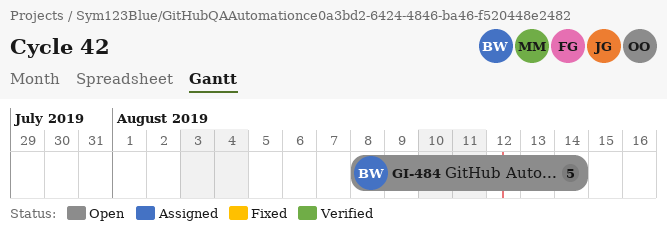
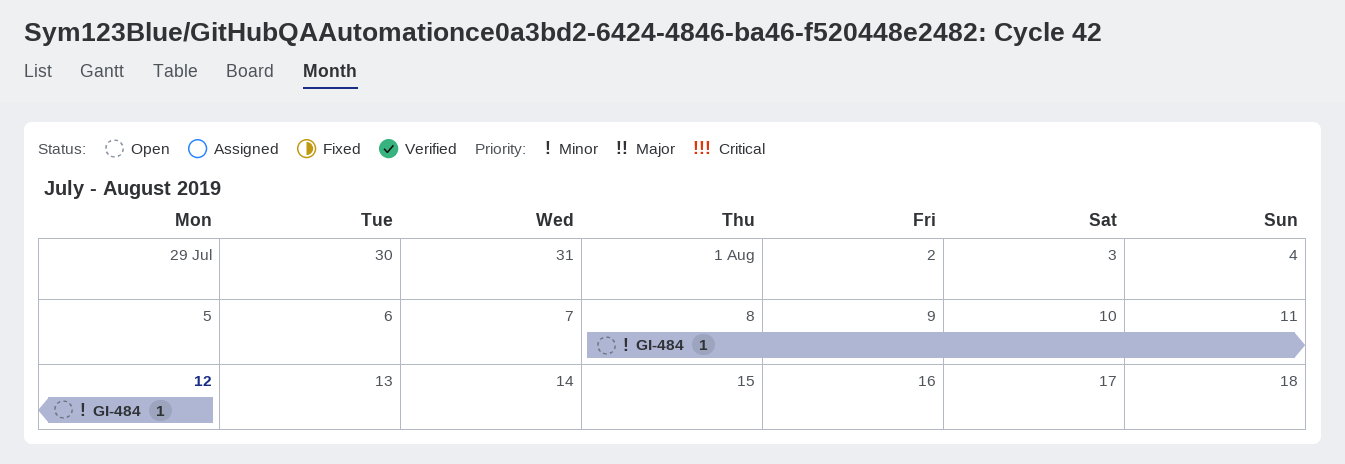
GI-484, estimate: 5 -> 1
GI-484, due: Aug 14 -> Aug 12

